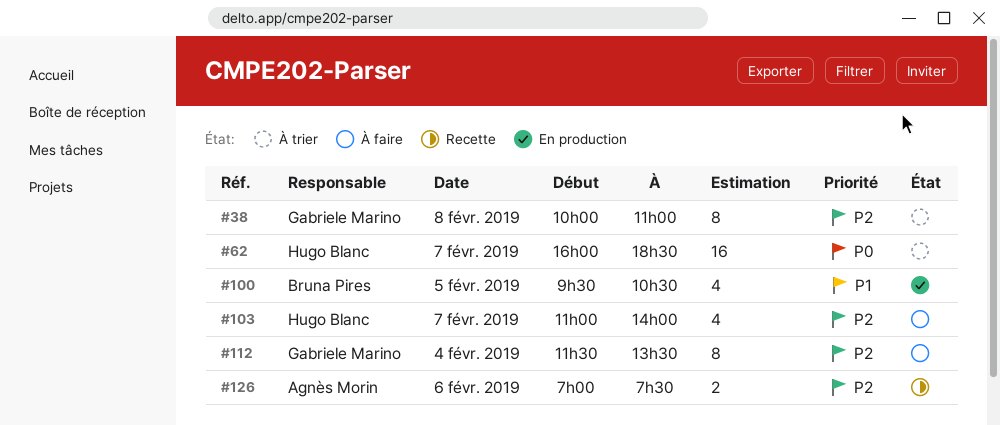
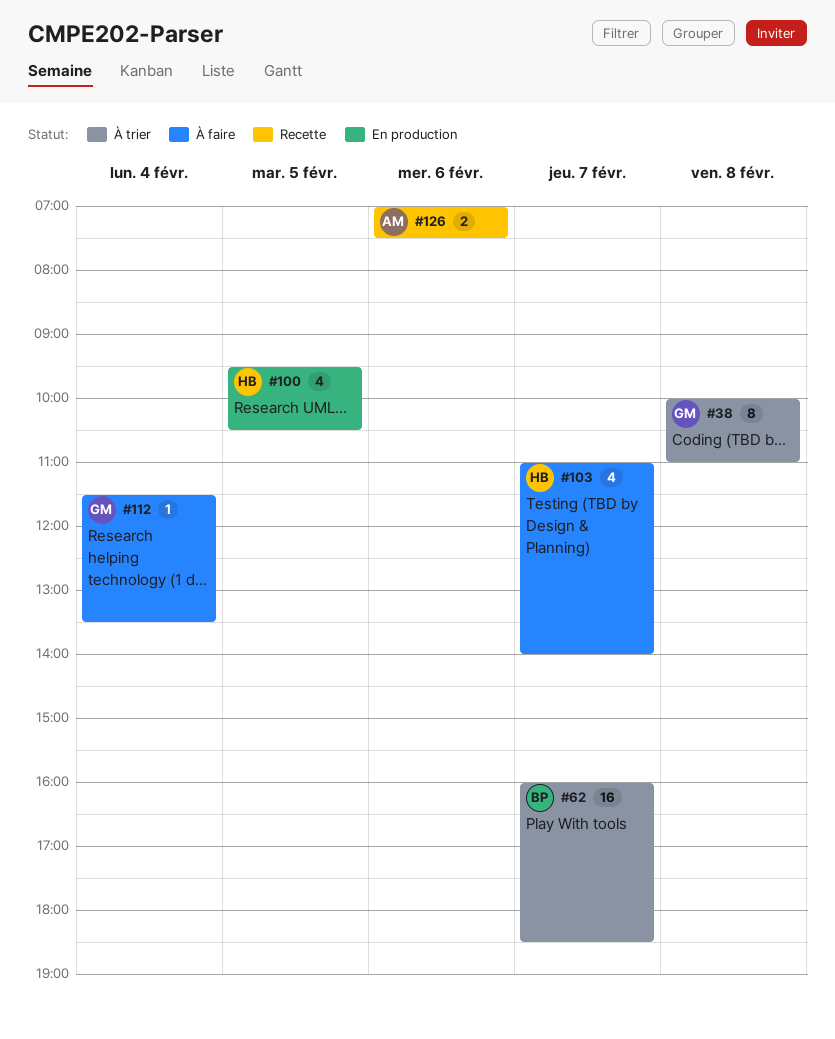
#62, owner: Hugo Blanc -> Bruna Pires
#100, owner: Bruna Pires -> Hugo Blanc
#112, estimate: 8 -> 1

